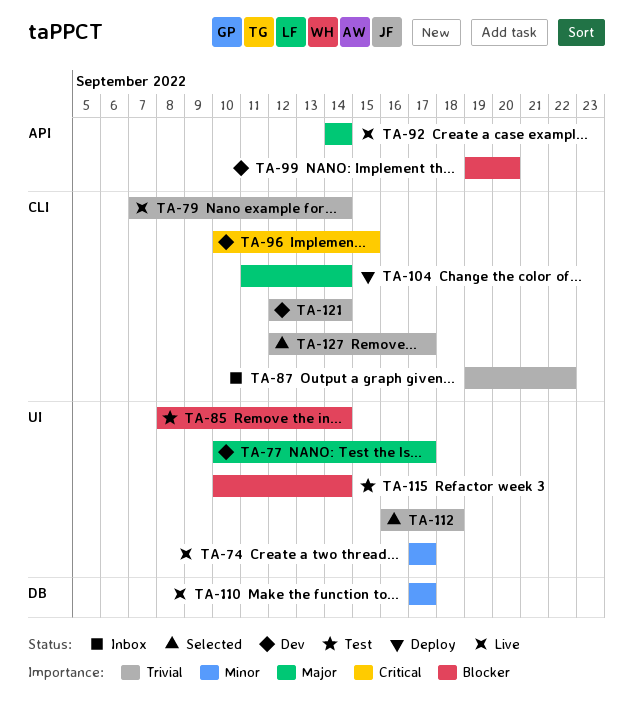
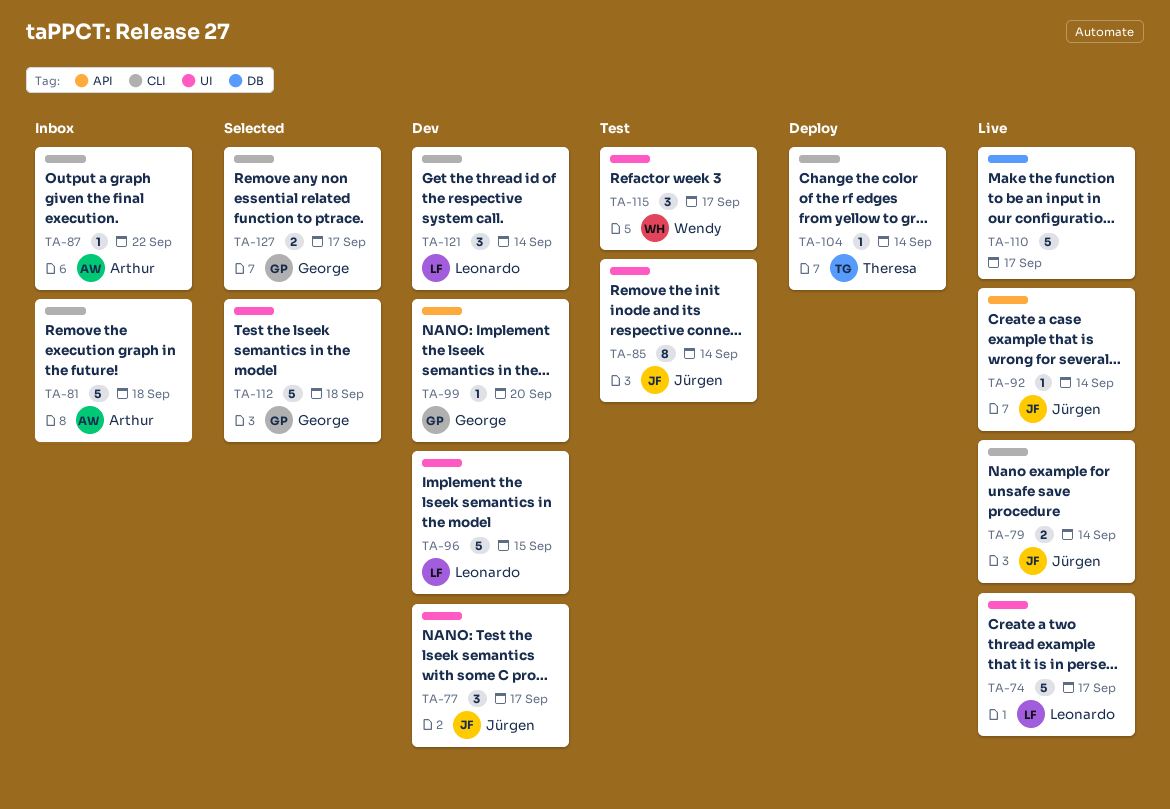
TA-81: none -> present
TA-96, label: CLI -> UI
TA-115, due: Sep 14 -> Sep 17

